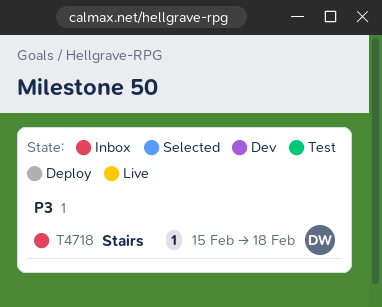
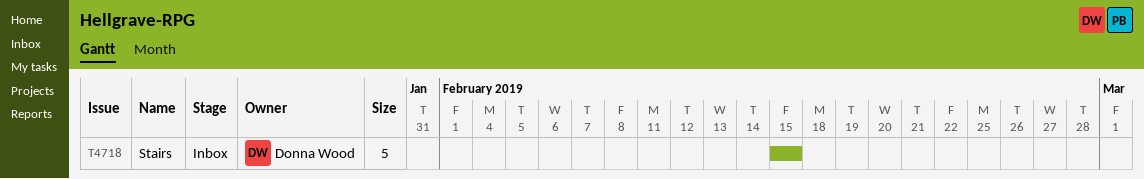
T4718, estimate: 1 -> 5
T4718, due: Feb 18 -> Feb 15

